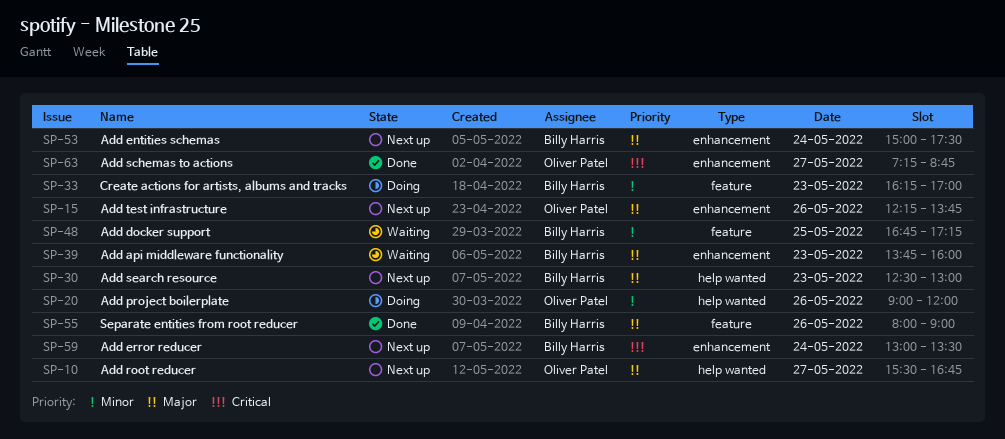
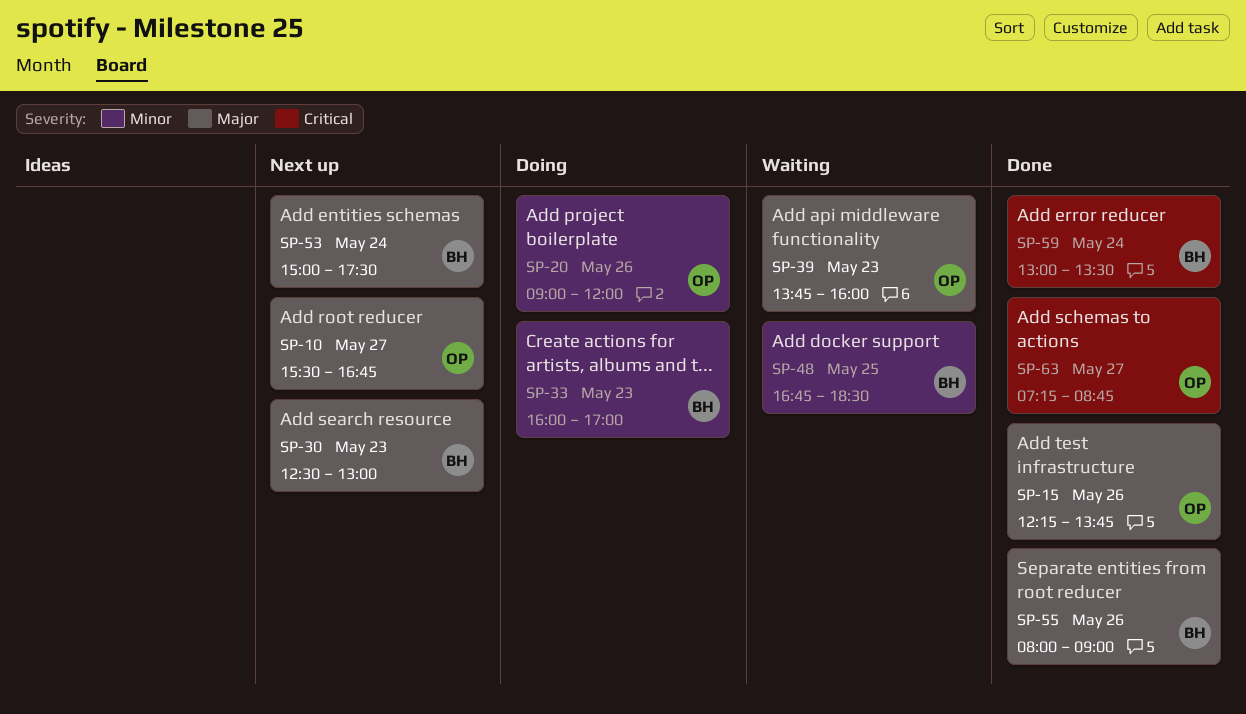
SP-15, status: Next up -> Done
SP-33, begins: 16:15 -> 16:00
SP-39, owner: Billy Harris -> Oliver Patel
SP-48, ends: 17:15 -> 18:30
SP-59, status: Next up -> Done

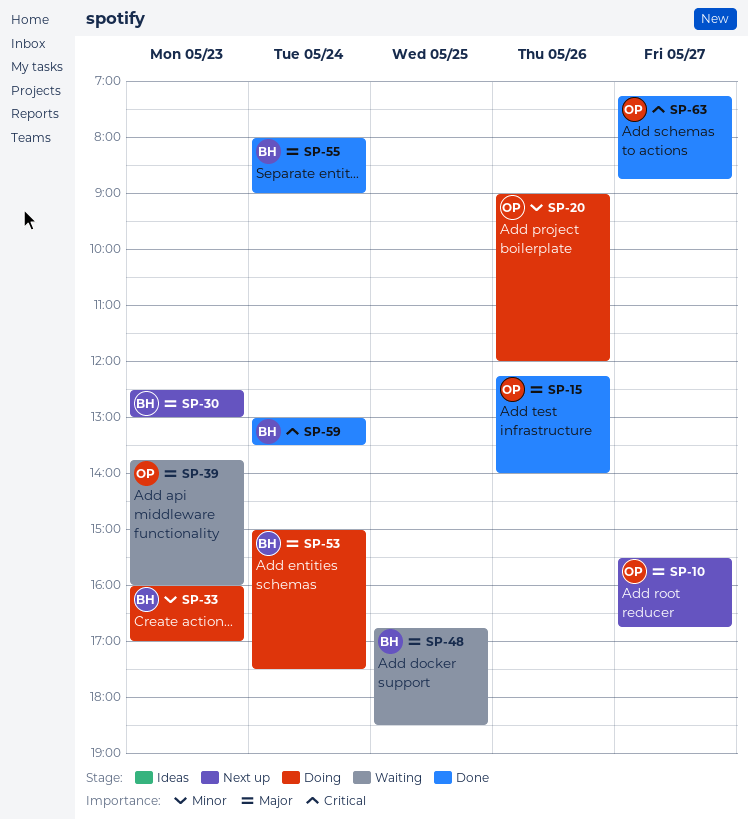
SP-15, ends: 13:45 -> 14:00
SP-48, priority: Minor -> Major
SP-53, status: Next up -> Doing
SP-55, day: May 26 -> May 24

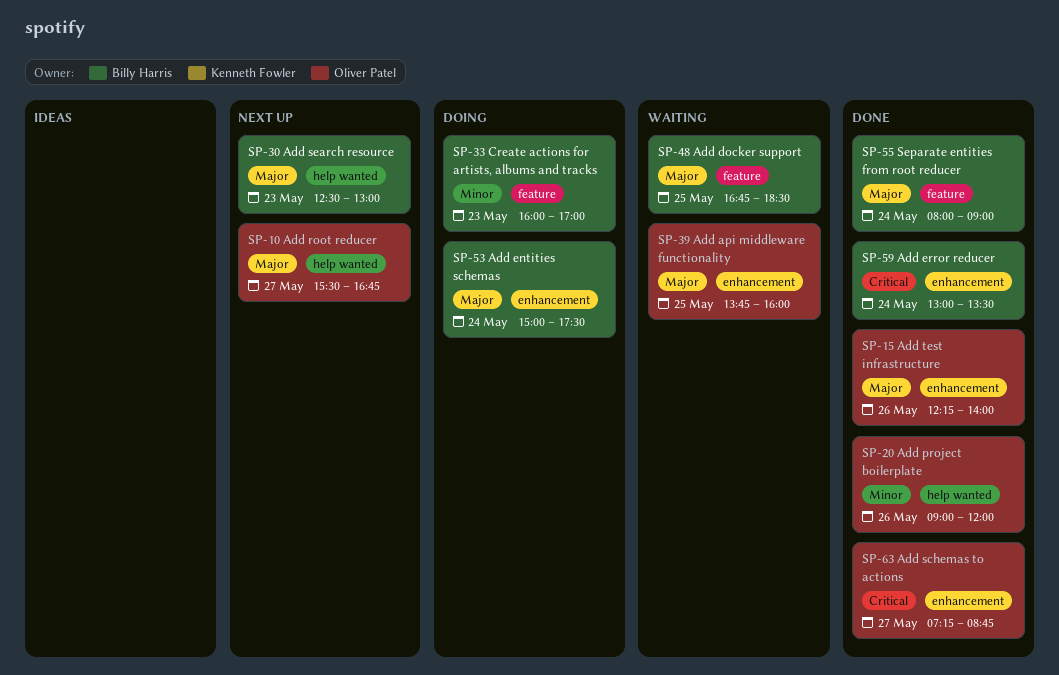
SP-20, status: Doing -> Done
SP-39, day: May 23 -> May 25

